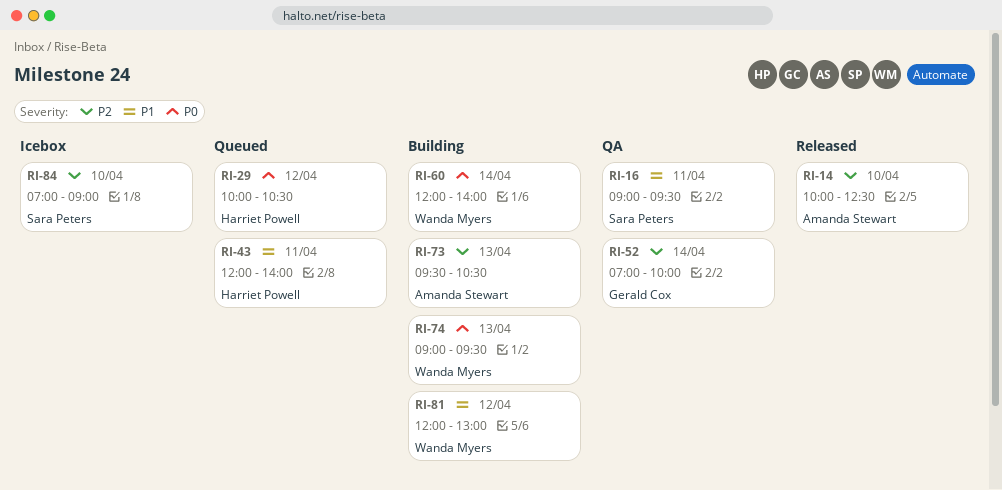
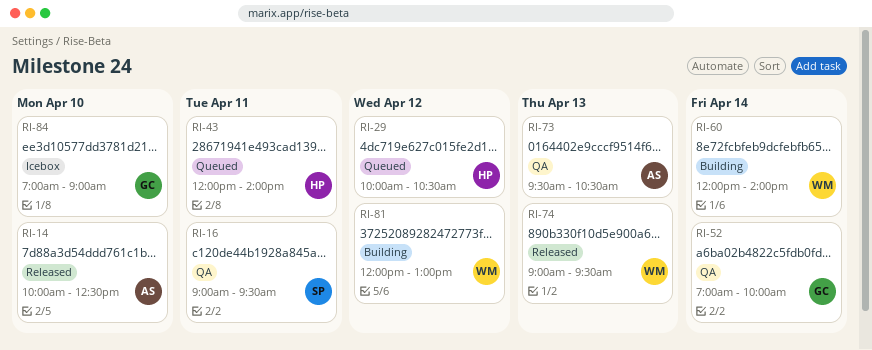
RI-73, status: Building -> QA
RI-74, status: Building -> Released
RI-84, owner: Sara Peters -> Gerald Cox

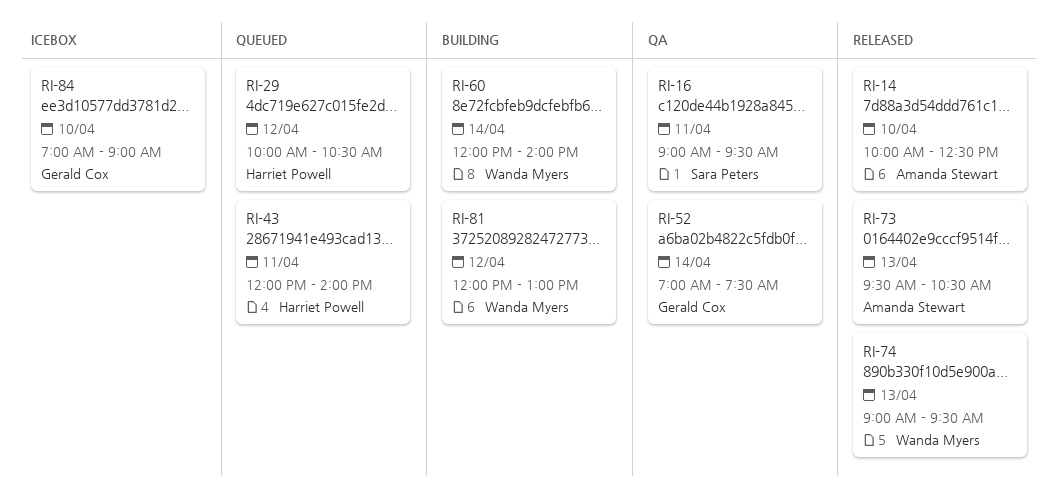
RI-52, ends: 10:00 -> 07:30
RI-73, status: QA -> Released

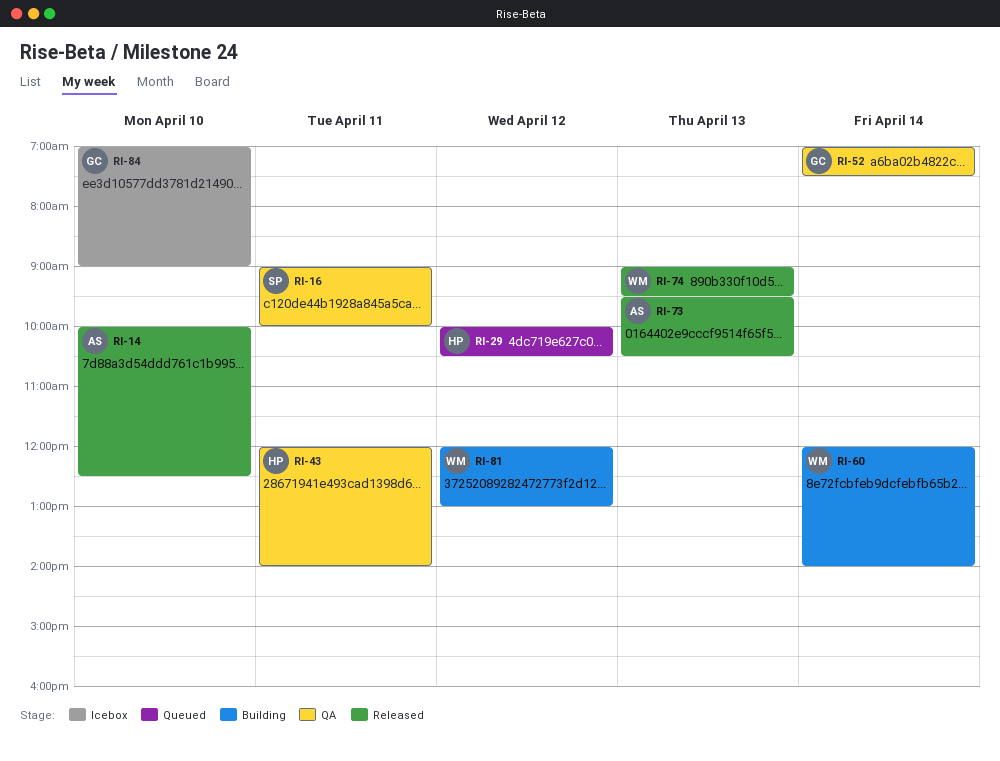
RI-16, ends: 09:30 -> 10:00
RI-43, status: Queued -> QA

